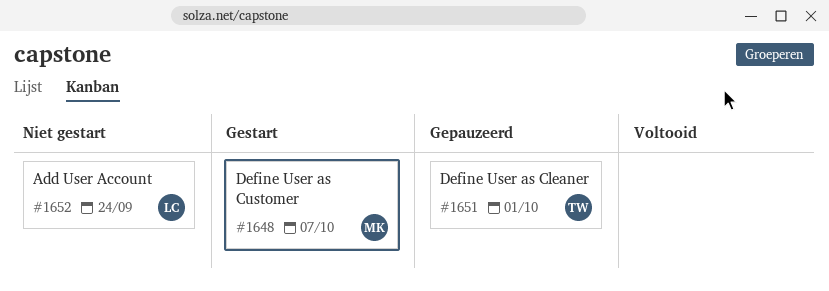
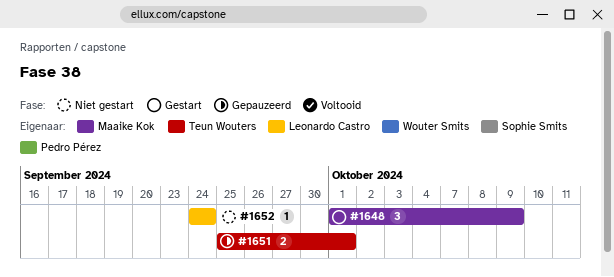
#1648, due: Oct 7 -> Oct 9

